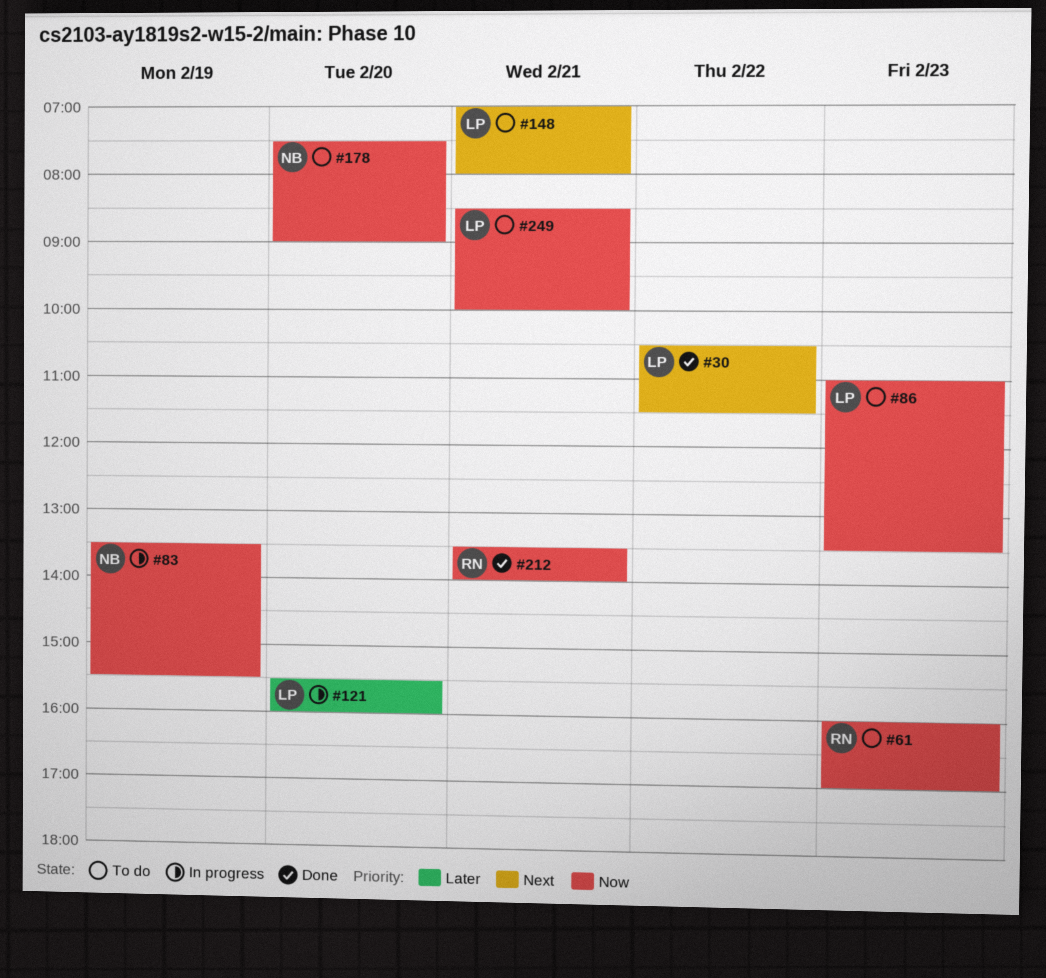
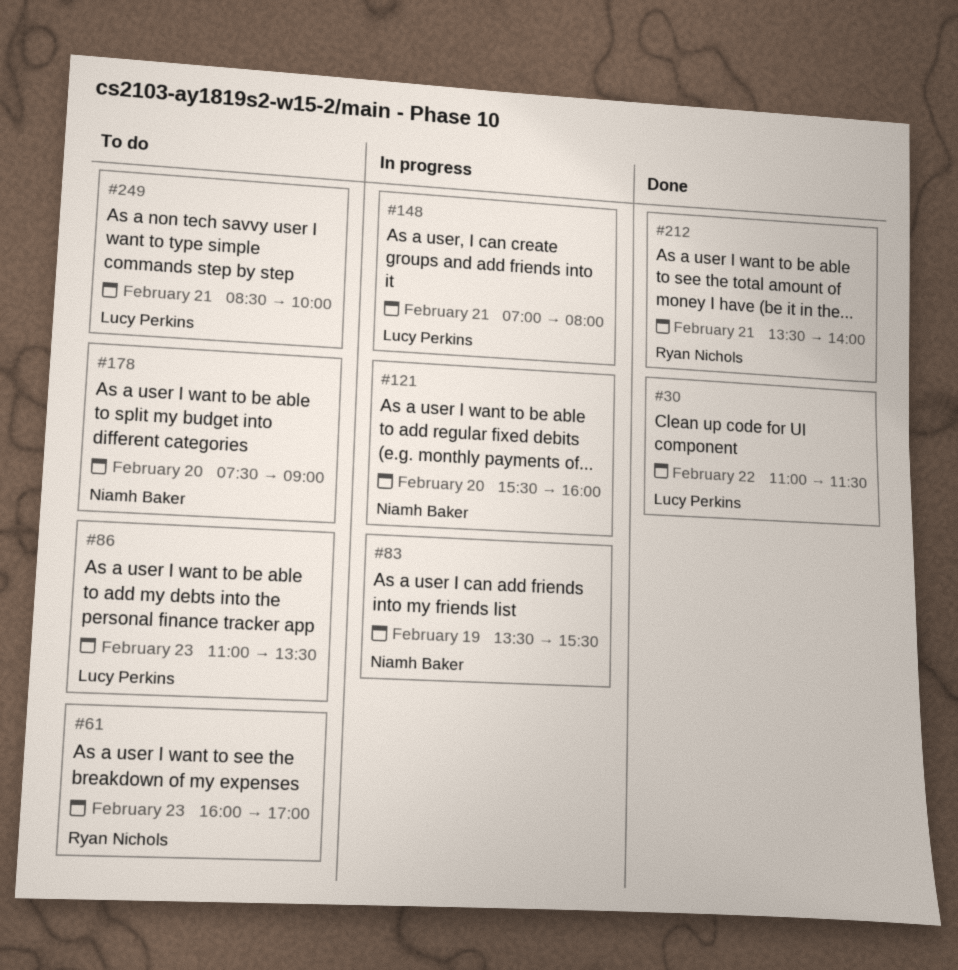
#30, begins: 10:30 -> 11:00
#121, owner: Lucy Perkins -> Niamh Baker
#148, status: To do -> In progress

